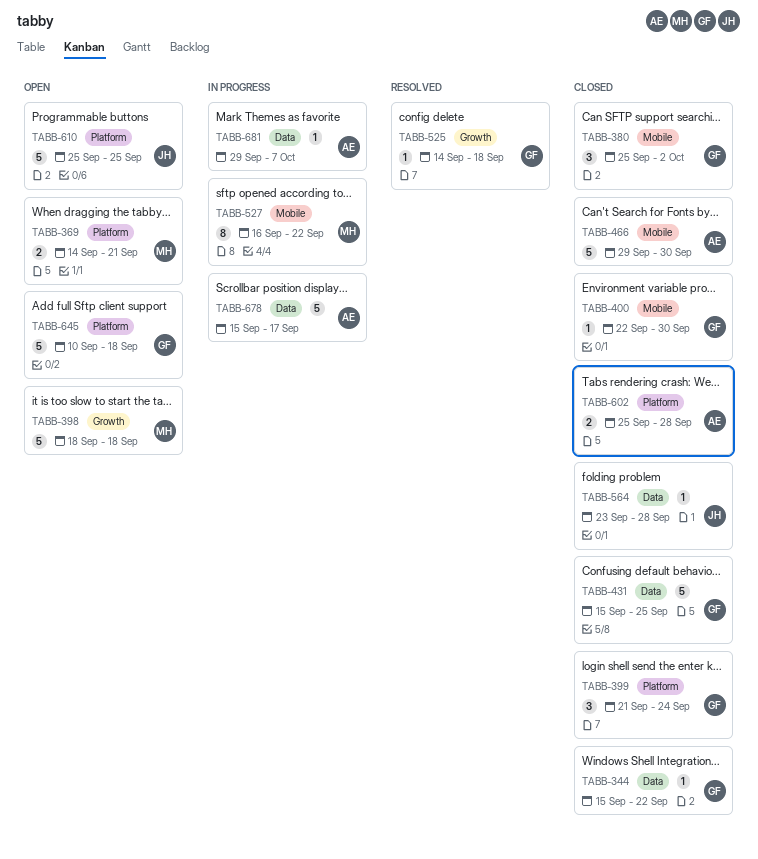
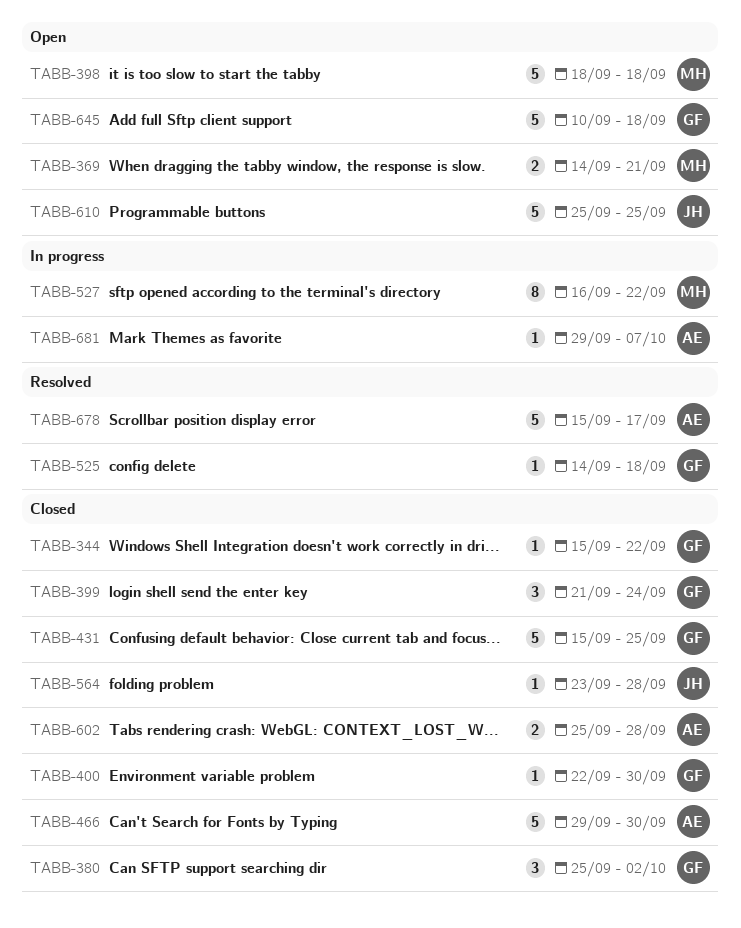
TABB-678, status: In progress -> Resolved

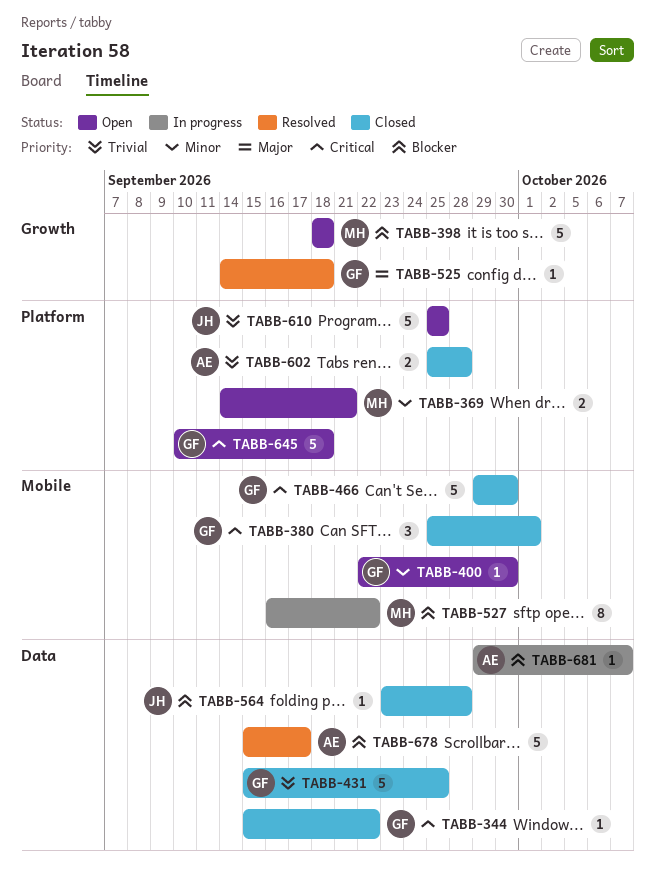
TABB-380, due: Oct 2 -> Oct 1
TABB-399: present -> none
TABB-400, status: Closed -> Open
TABB-466, owner: AE -> GF

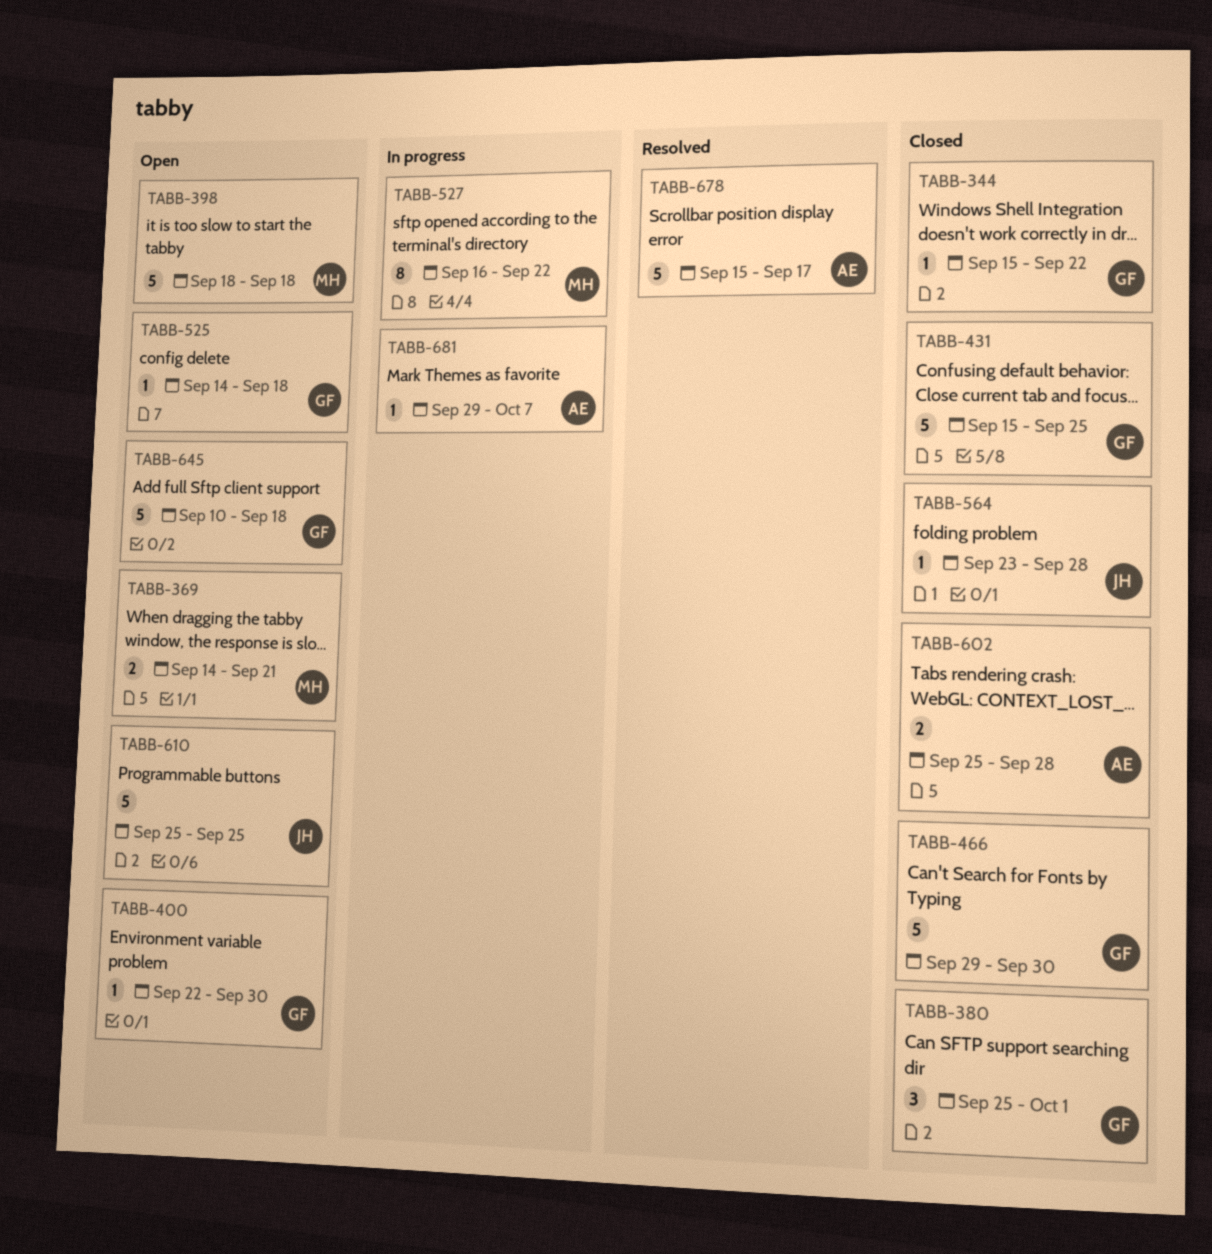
TABB-525, status: Resolved -> Open

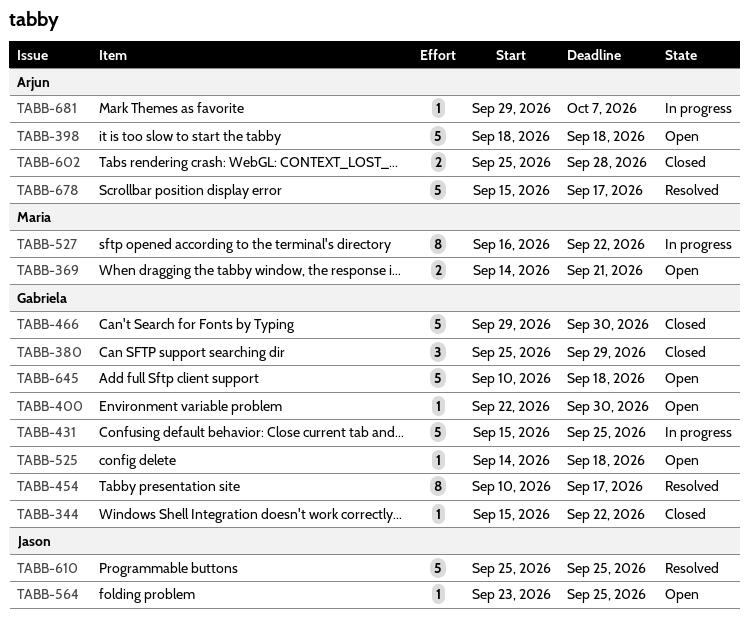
TABB-380, due: Oct 1 -> Sep 29
TABB-398, owner: Maria -> Arjun
TABB-431, status: Closed -> In progress
TABB-454: none -> present
TABB-564, status: Closed -> Open
TABB-564, due: Sep 28 -> Sep 25
TABB-610, status: Open -> Resolved

